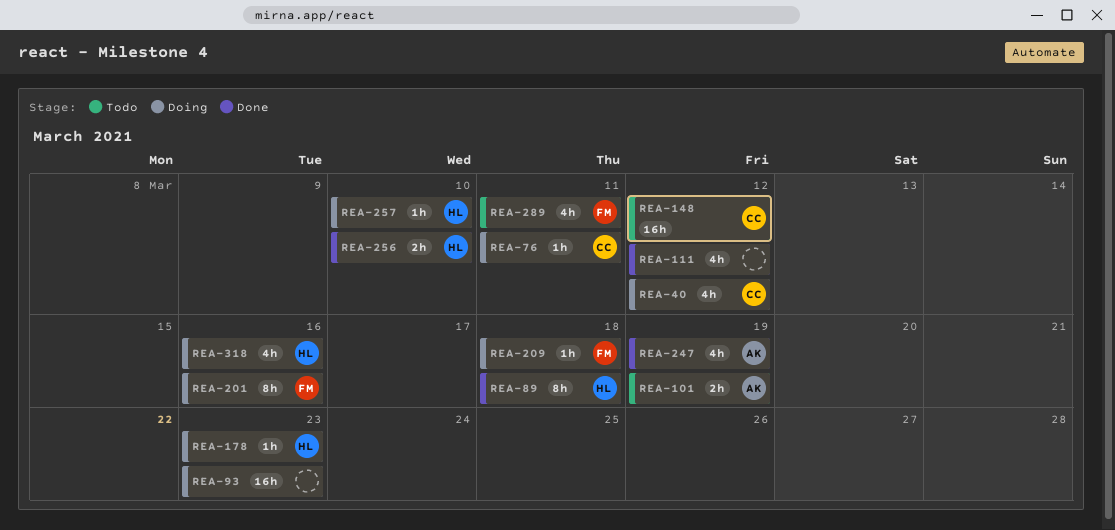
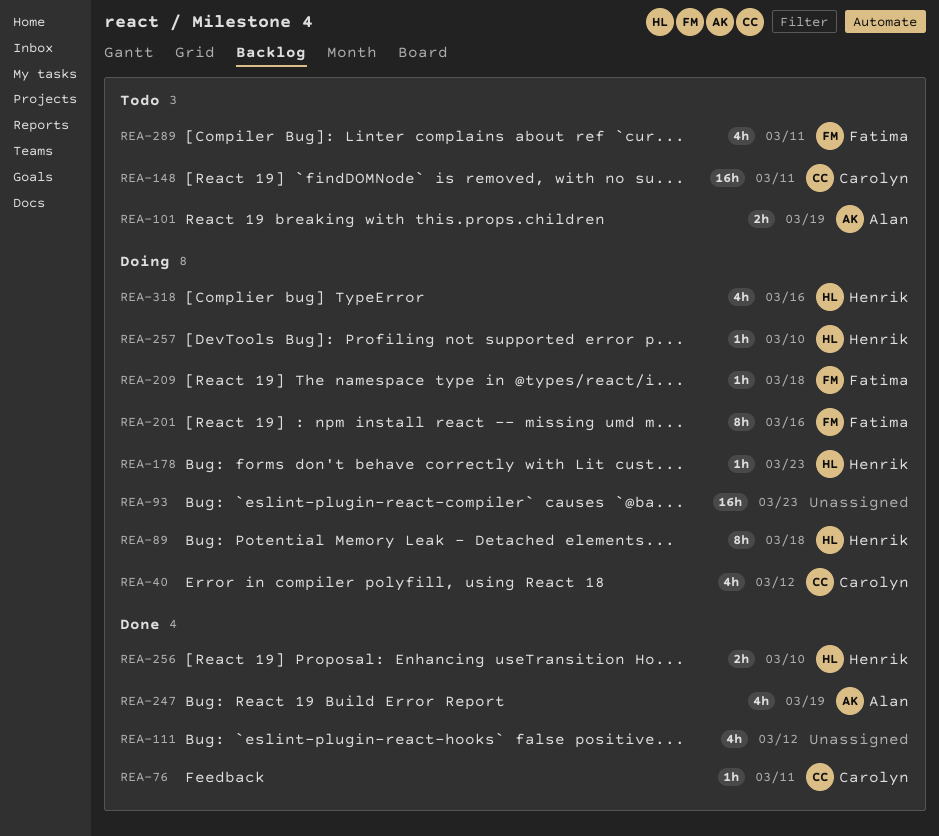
REA-76, status: Doing -> Done
REA-89, status: Done -> Doing
REA-148, due: Mar 12 -> Mar 11

